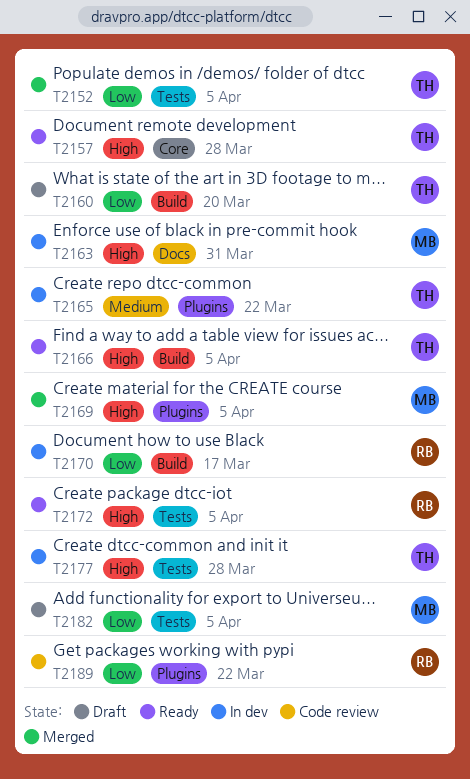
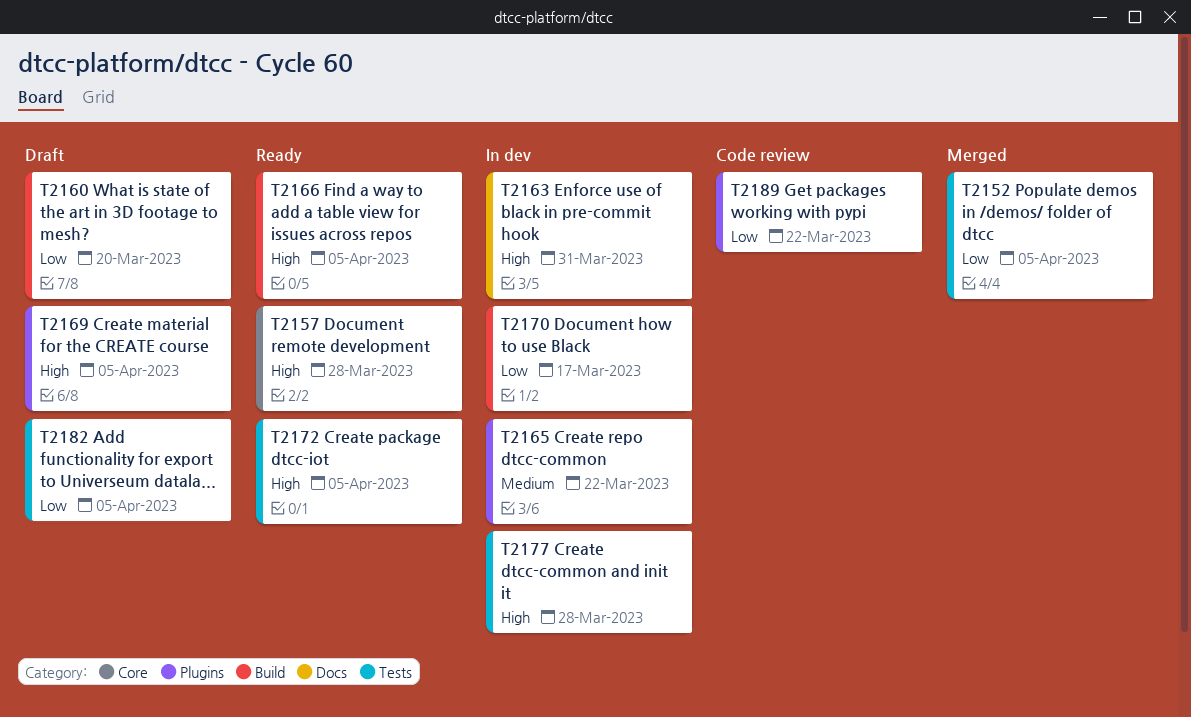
T2169, status: Merged -> Draft

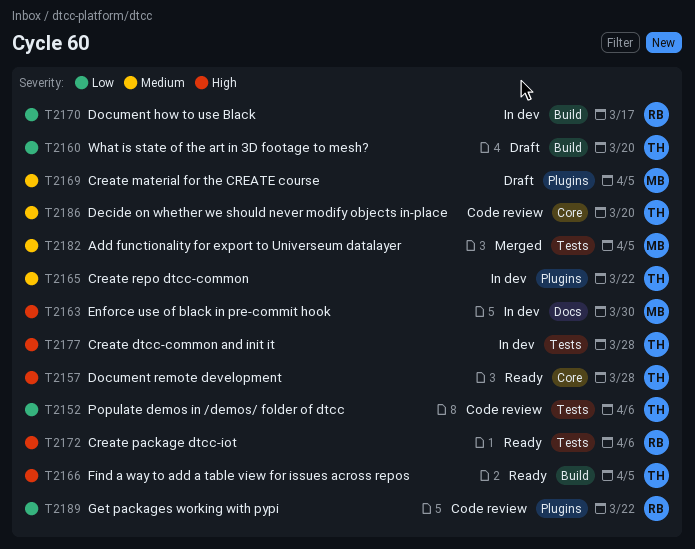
T2152, status: Merged -> Code review
T2152, due: Apr 5 -> Apr 6
T2163, due: Mar 31 -> Mar 30
T2169, priority: High -> Medium
T2172, due: Apr 5 -> Apr 6
T2182, status: Draft -> Merged
T2182, priority: Low -> Medium
T2186: none -> present

